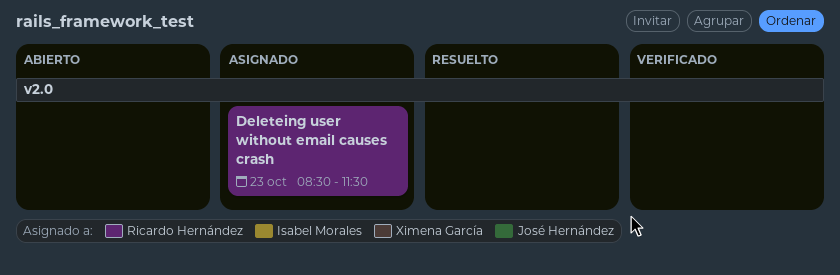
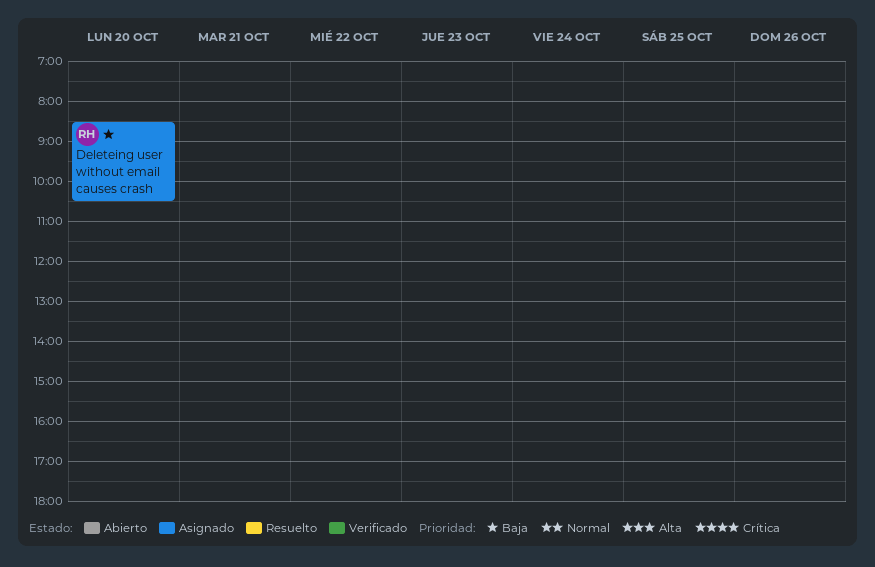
Deleteing user without email causes crash, day: Oct 23 -> Oct 20
Deleteing user without email causes crash, ends: 11:30 -> 10:30

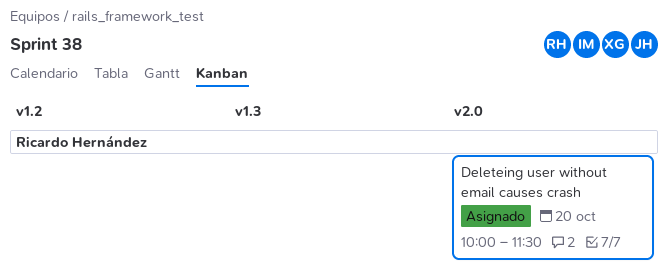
Deleteing user without email causes crash, begins: 08:30 -> 10:00
Deleteing user without email causes crash, ends: 10:30 -> 11:30

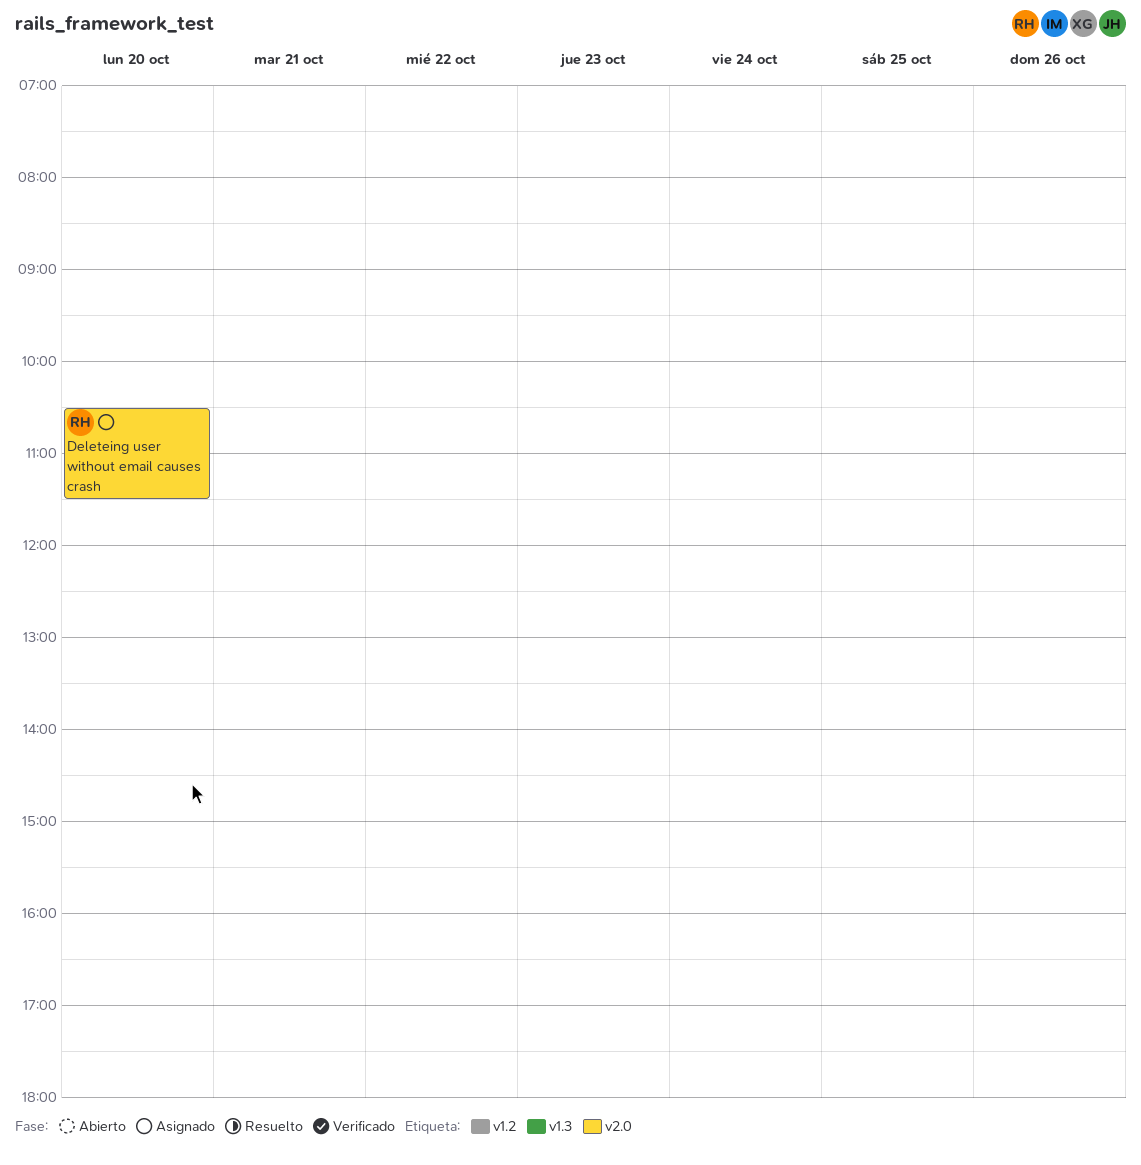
Deleteing user without email causes crash, begins: 10:00 -> 10:30

